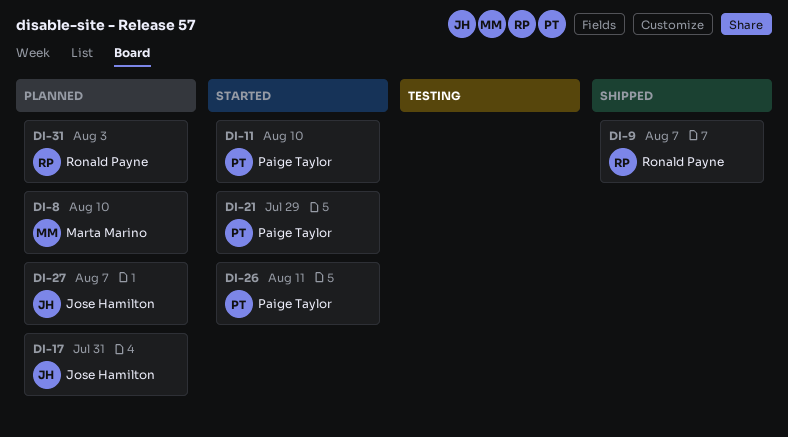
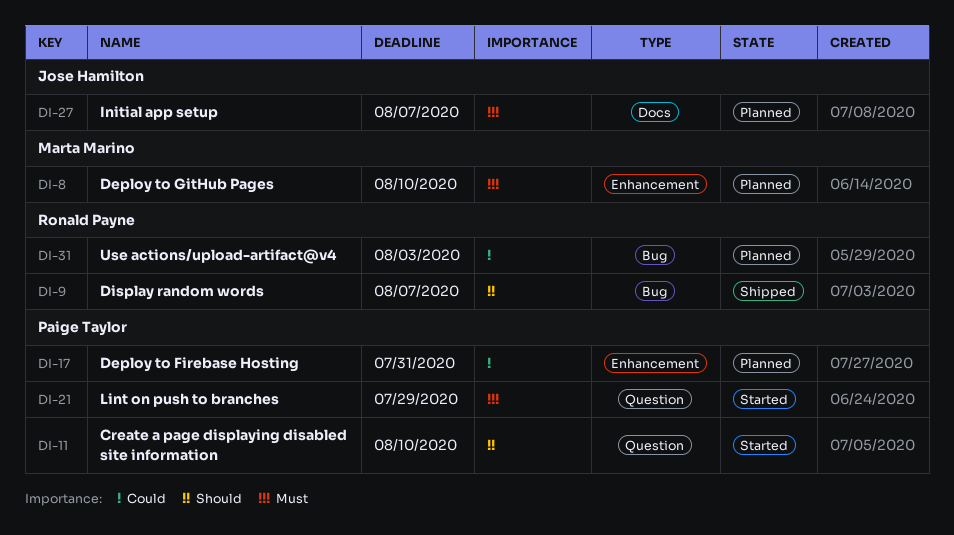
DI-17, owner: Jose Hamilton -> Paige Taylor
DI-26: present -> none

